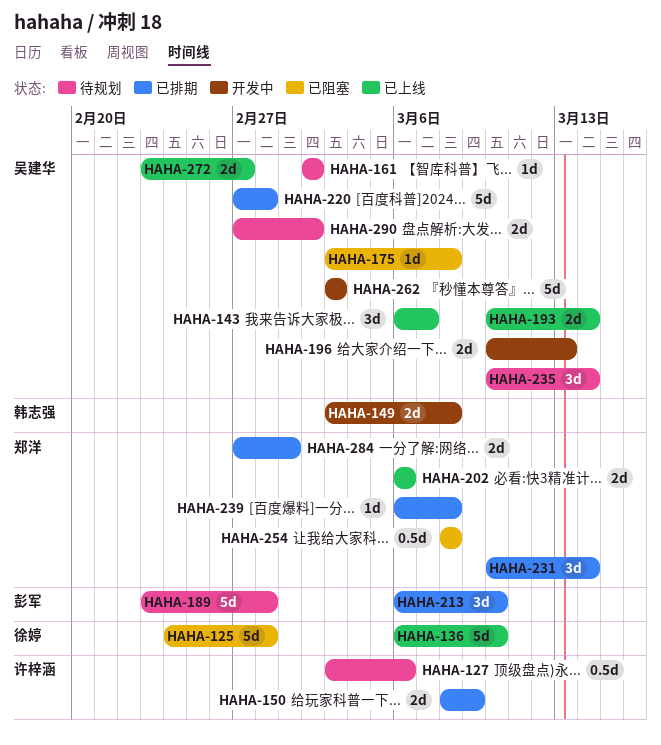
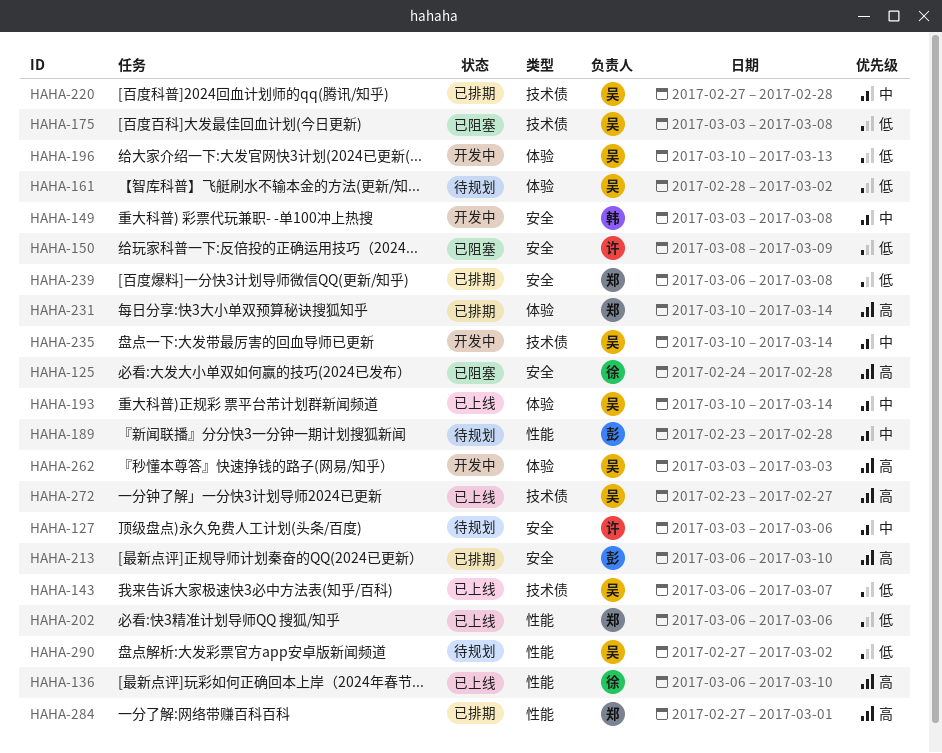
HAHA-150, status: 已排期 -> 已阻塞
HAHA-161, start: Mar 2 -> Feb 28
HAHA-235, status: 待规划 -> 开发中
HAHA-254: present -> none

